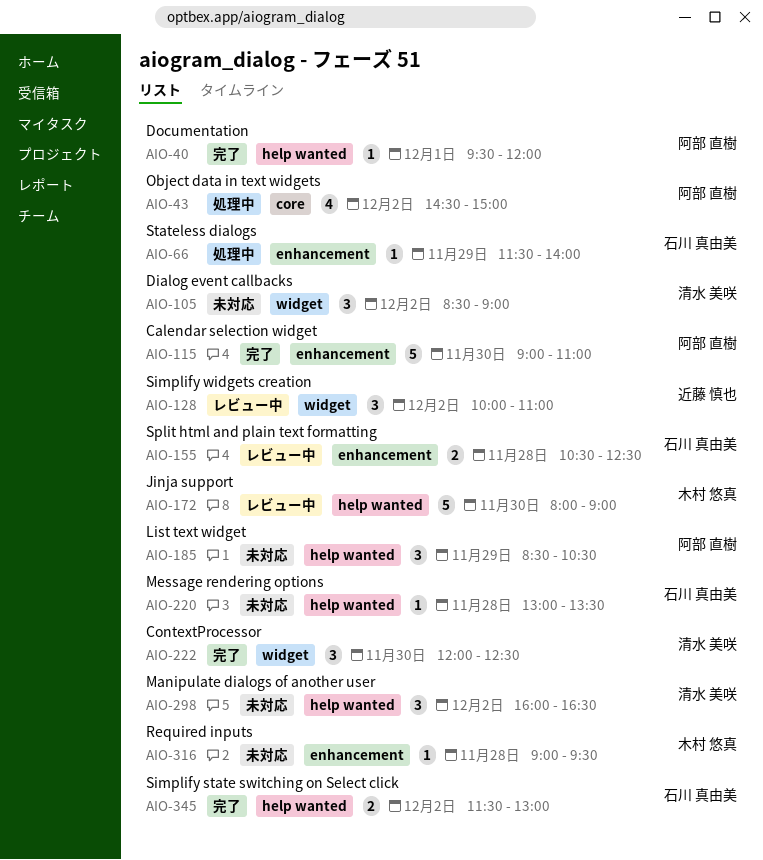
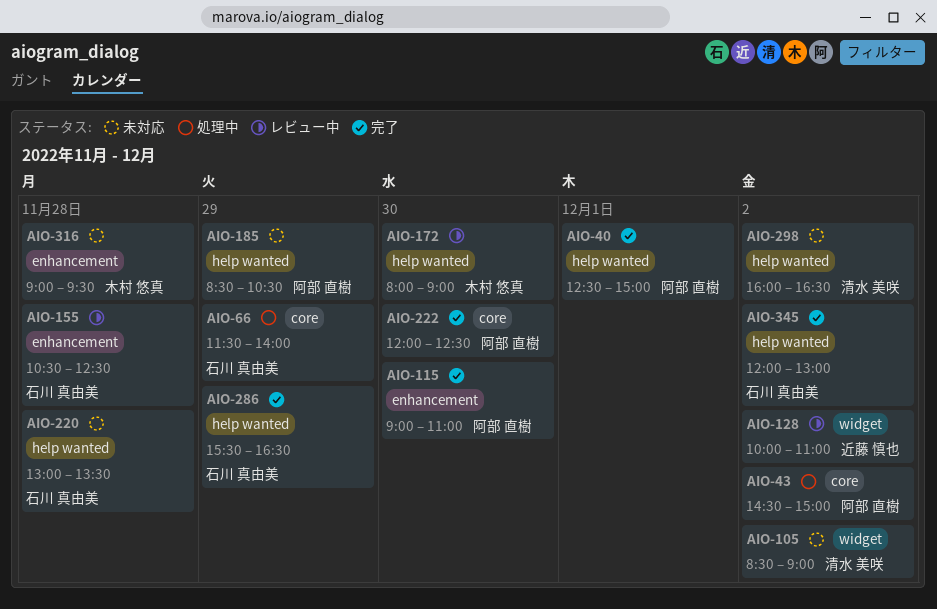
AIO-40, begins: 09:30 -> 12:30
AIO-40, ends: 12:00 -> 15:00
AIO-66, label: enhancement -> core
AIO-222, owner: 清水 美咲 -> 阿部 直樹
AIO-222, label: widget -> core
AIO-286: none -> present
AIO-345, begins: 11:30 -> 12:00

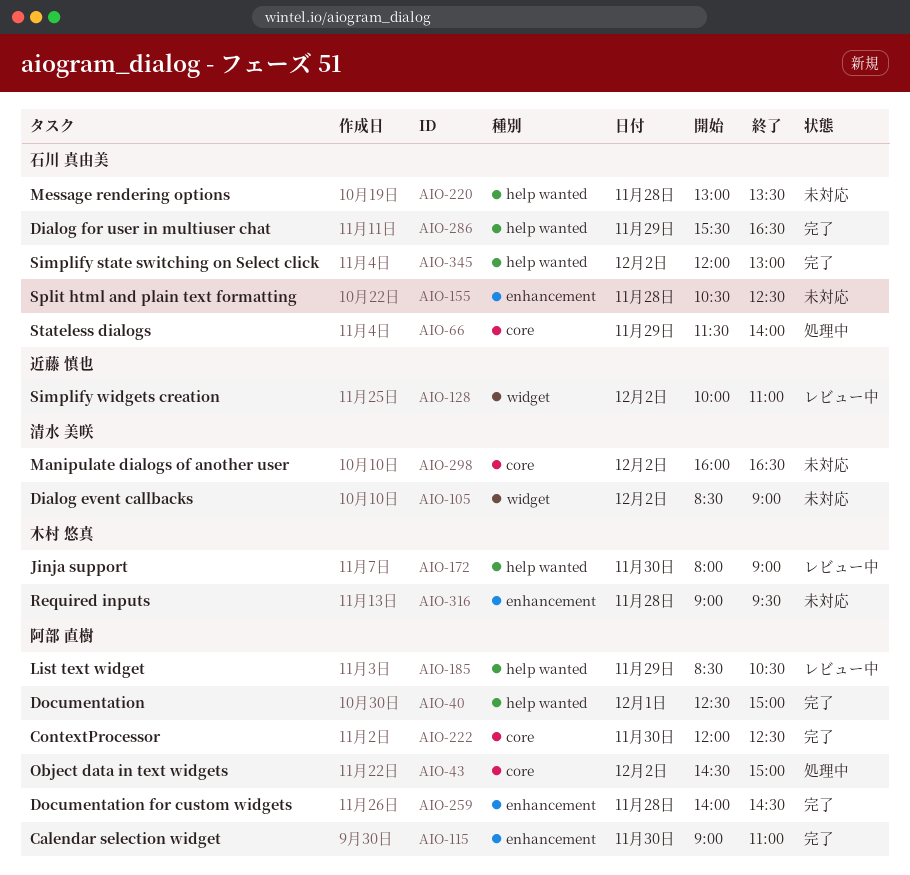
AIO-155, status: レビュー中 -> 未対応
AIO-185, status: 未対応 -> レビュー中
AIO-259: none -> present
AIO-298, label: help wanted -> core

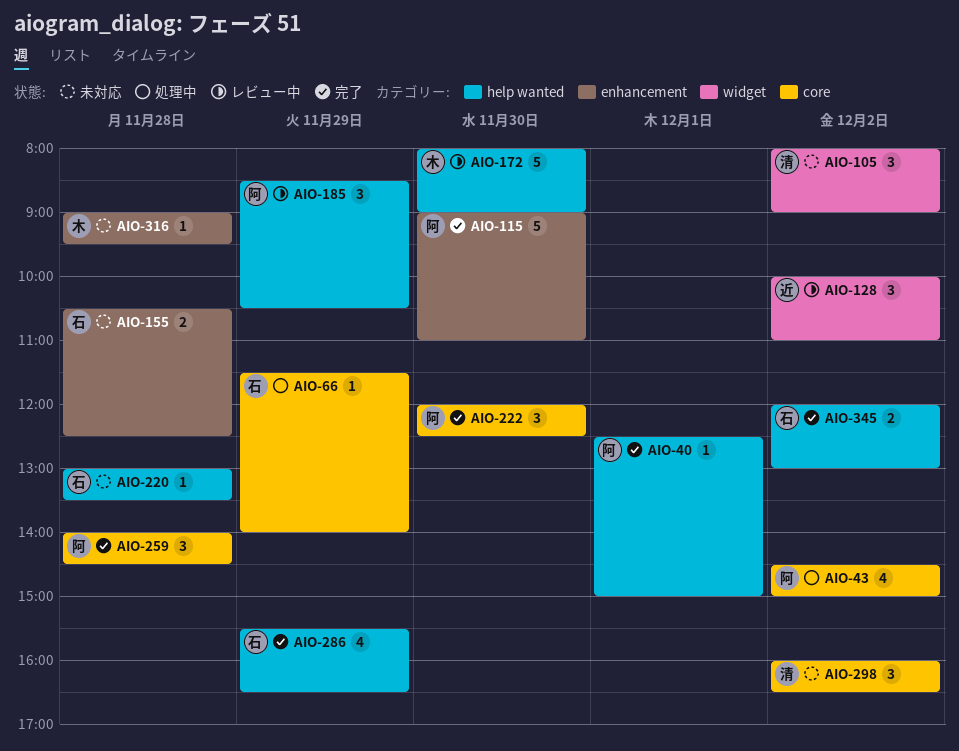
AIO-105, begins: 08:30 -> 08:00
AIO-259, label: enhancement -> core

